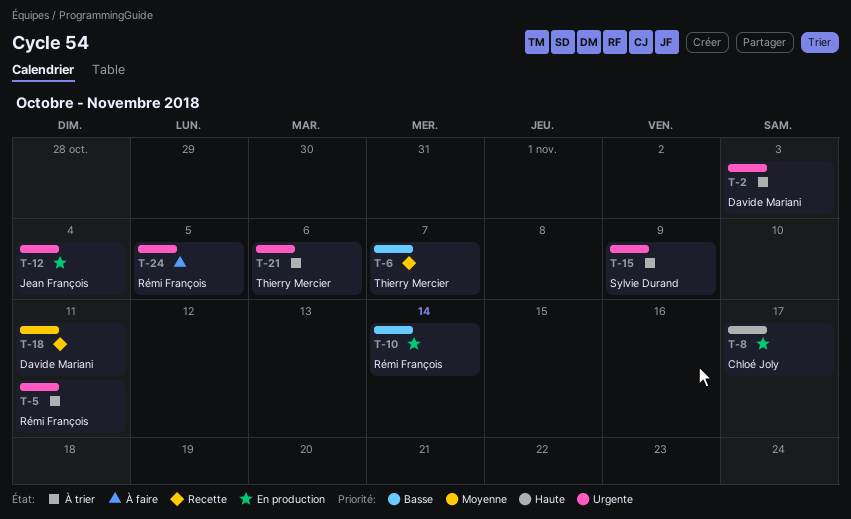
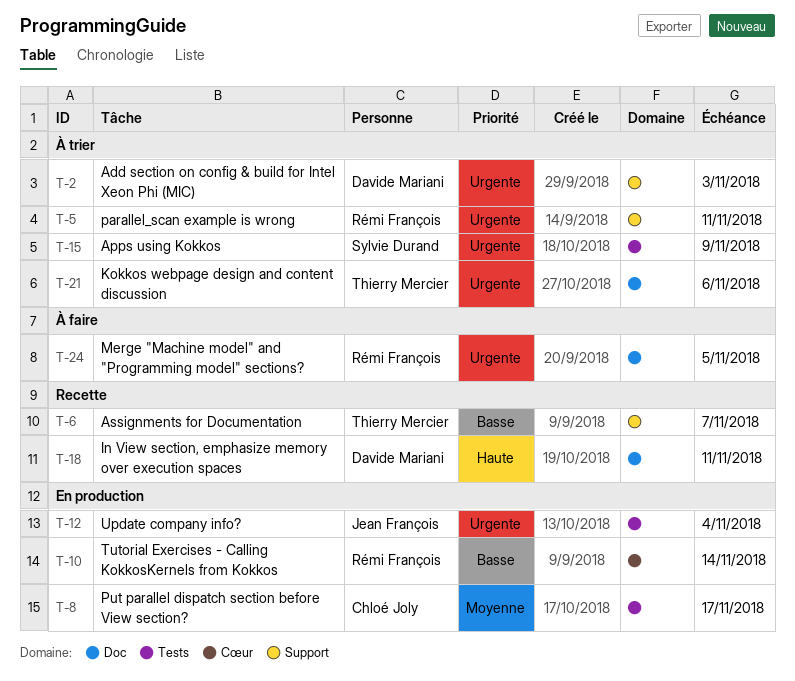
T-8, priority: Haute -> Moyenne
T-18, priority: Moyenne -> Haute

